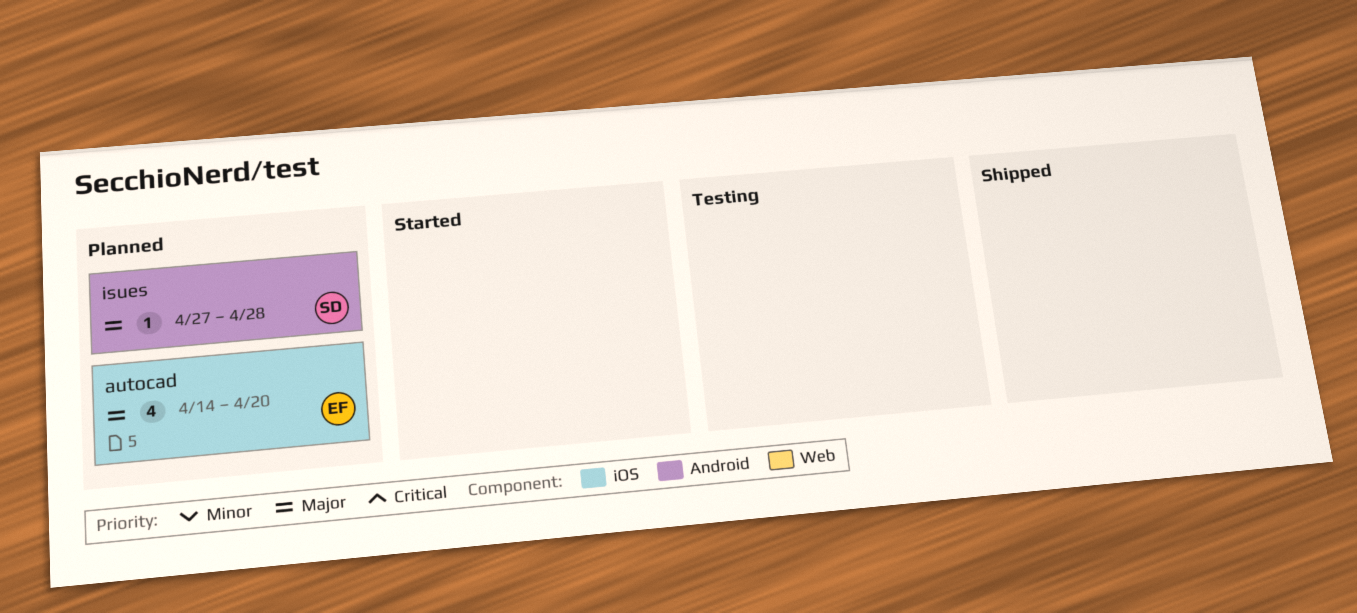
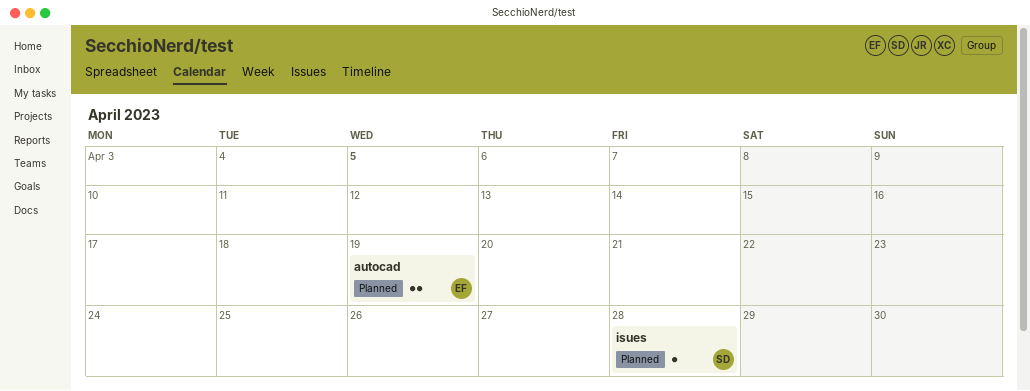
autocad, estimate: 4 -> 2
autocad, due: Apr 20 -> Apr 19

